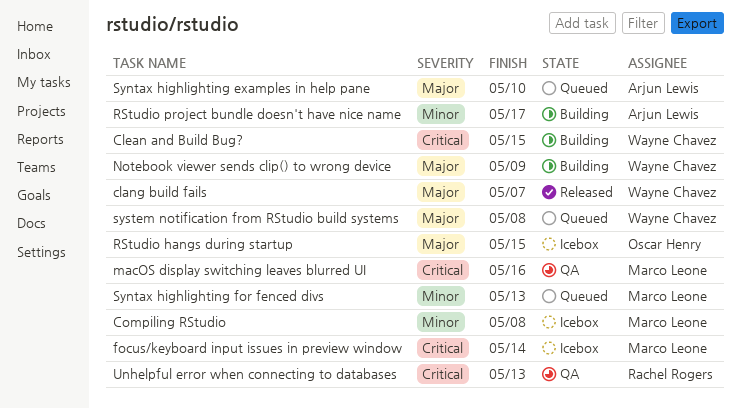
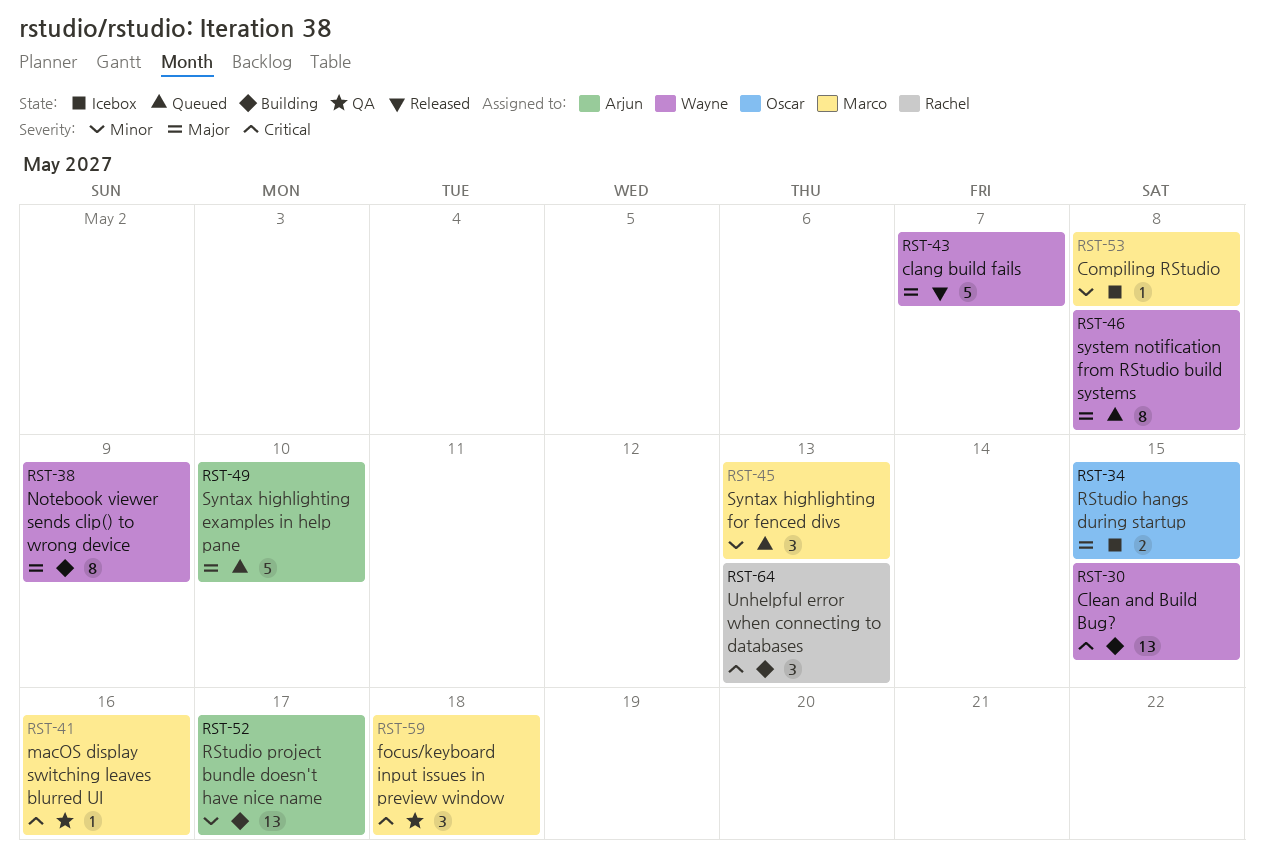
focus/keyboard input issues in preview window, status: Icebox -> QA
focus/keyboard input issues in preview window, due: May 14 -> May 18
Unhelpful error when connecting to databases, status: QA -> Building

